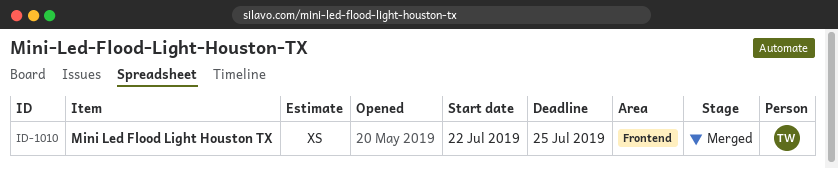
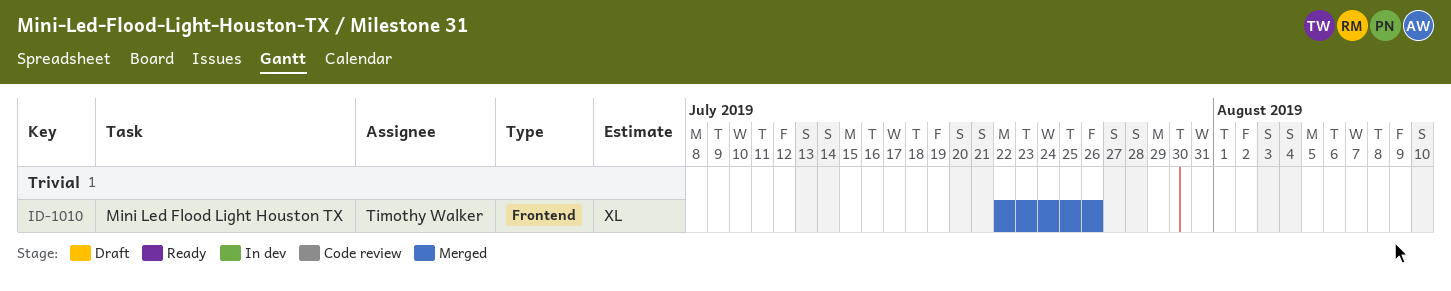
ID-1010, estimate: XS -> XL
ID-1010, due: Jul 25 -> Jul 26

